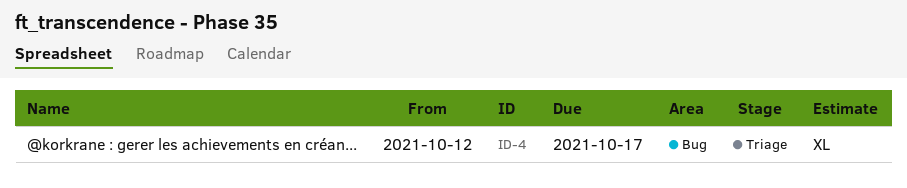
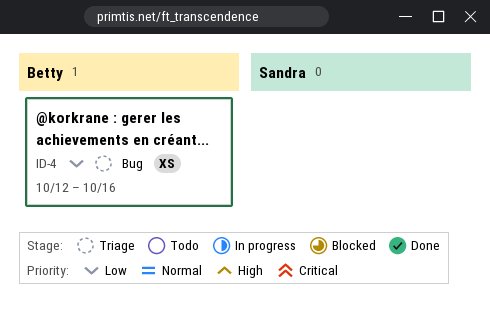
ID-4, estimate: XL -> XS
ID-4, due: Oct 17 -> Oct 16

